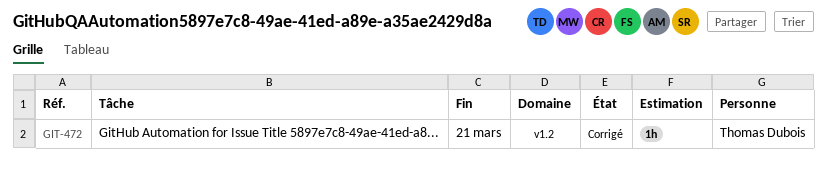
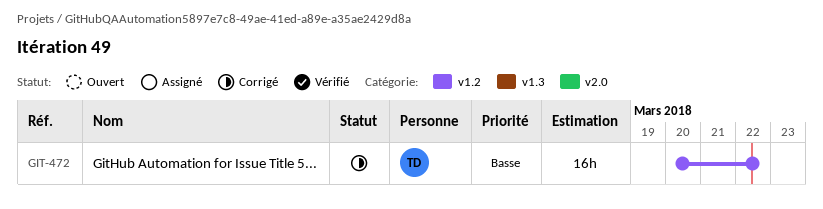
GIT-472, estimate: 1h -> 16h
GIT-472, due: Mar 21 -> Mar 22

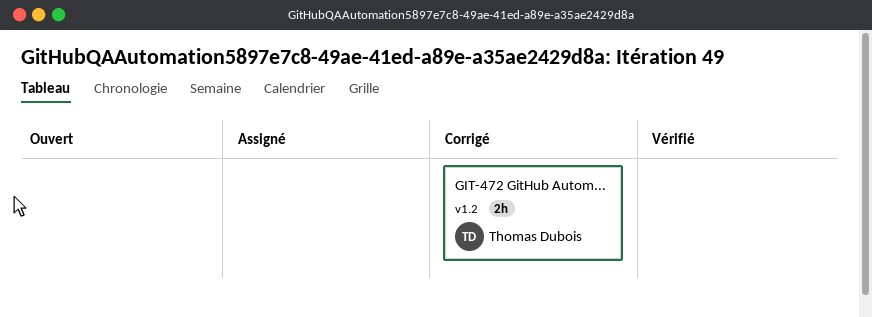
GIT-472, estimate: 16h -> 2h

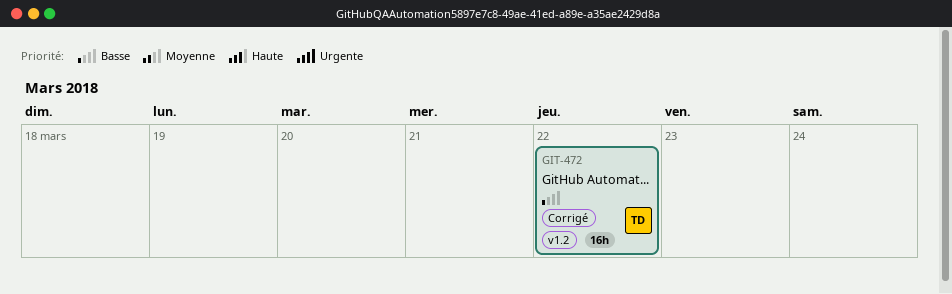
GIT-472, estimate: 2h -> 16h

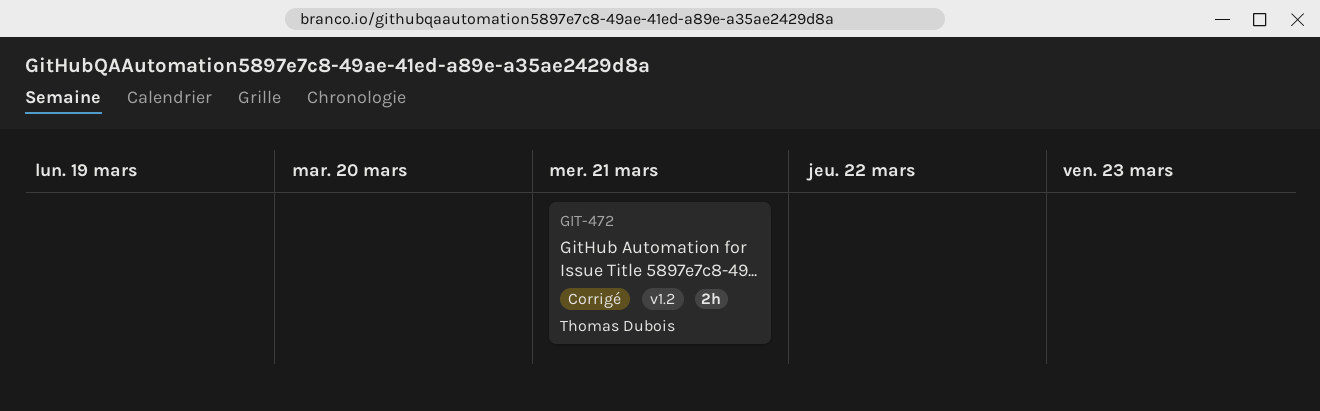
GIT-472, estimate: 16h -> 2h
GIT-472, due: Mar 22 -> Mar 21

